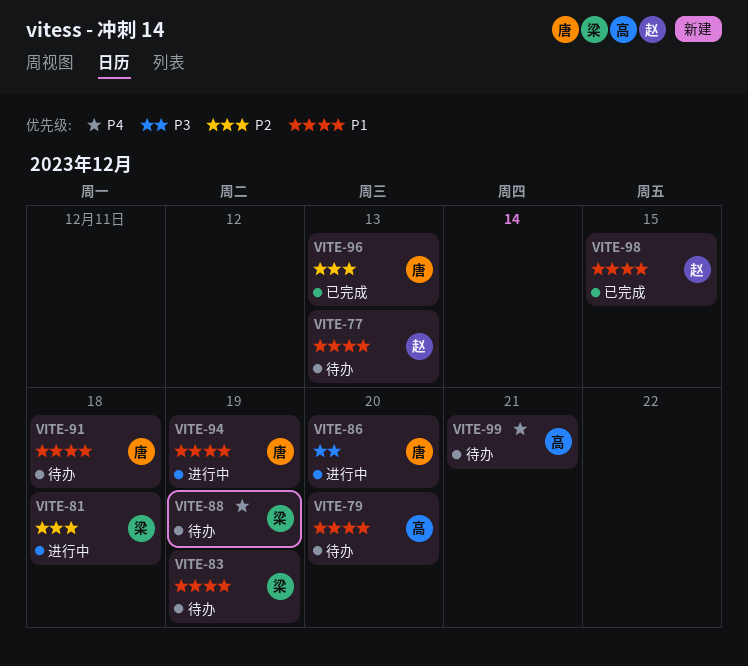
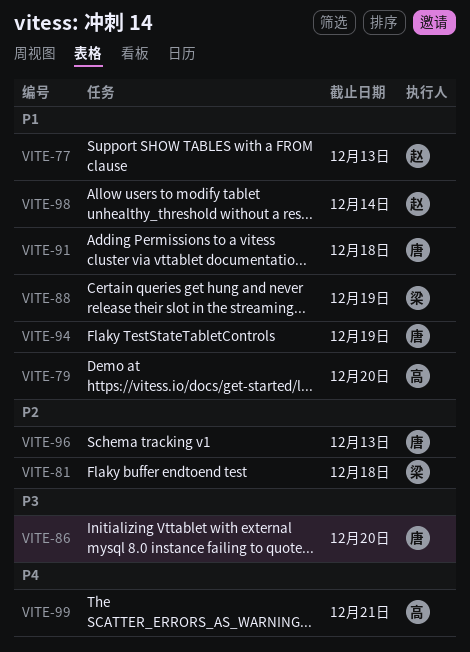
VITE-83: present -> none
VITE-88, priority: P4 -> P1
VITE-98, due: Dec 15 -> Dec 14

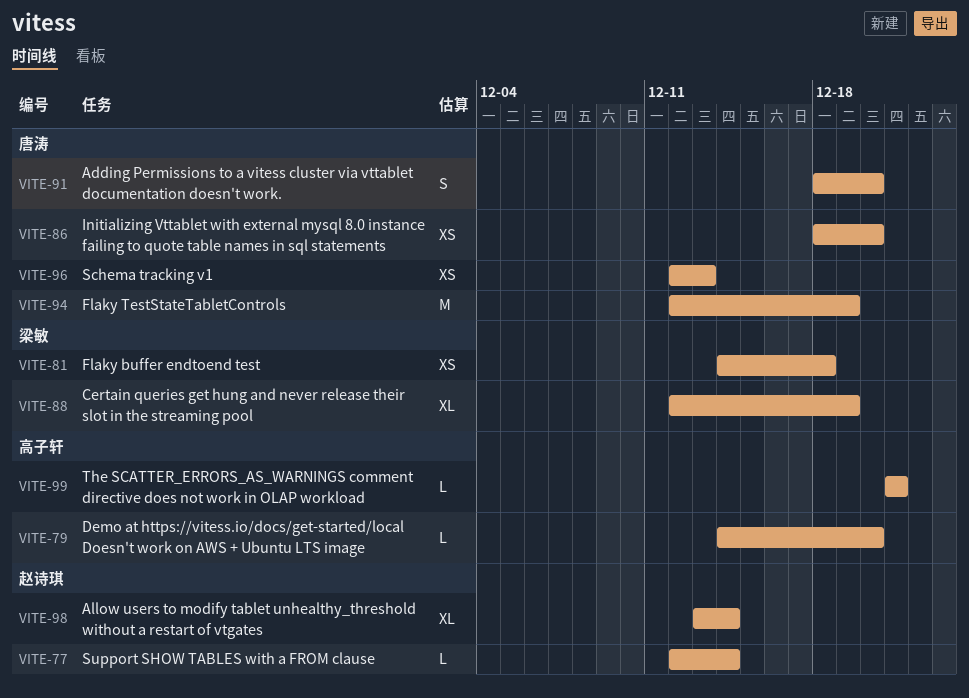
VITE-77, due: Dec 13 -> Dec 14
VITE-91, due: Dec 18 -> Dec 20

